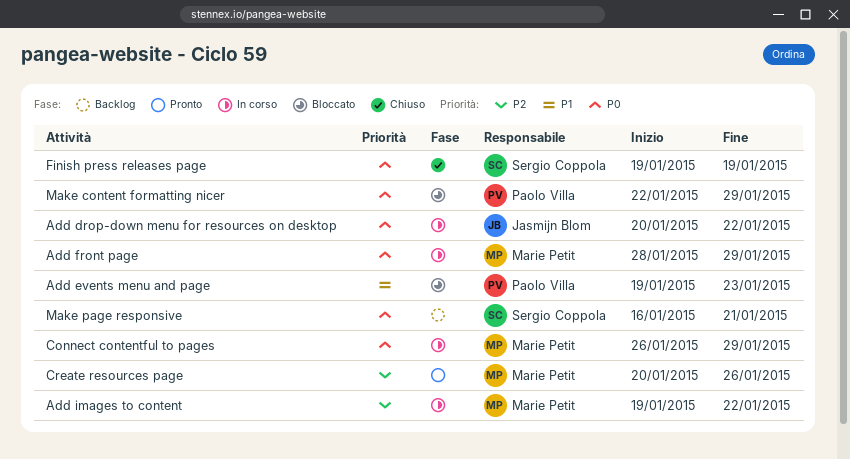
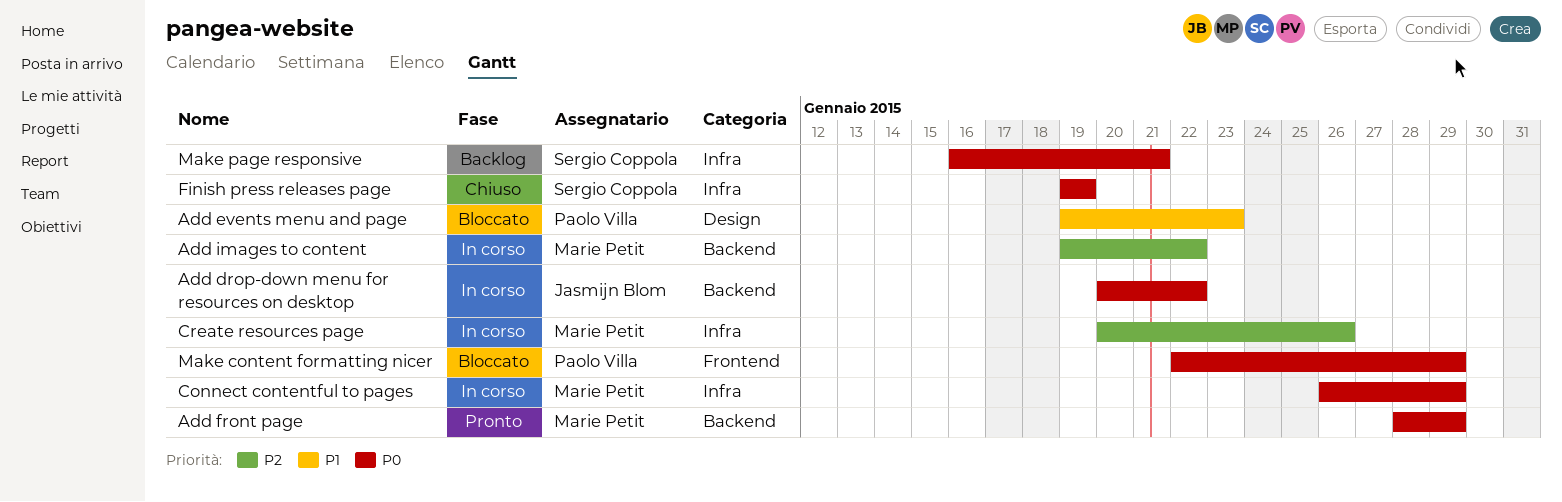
Add front page, status: In corso -> Pronto
Create resources page, status: Pronto -> In corso

